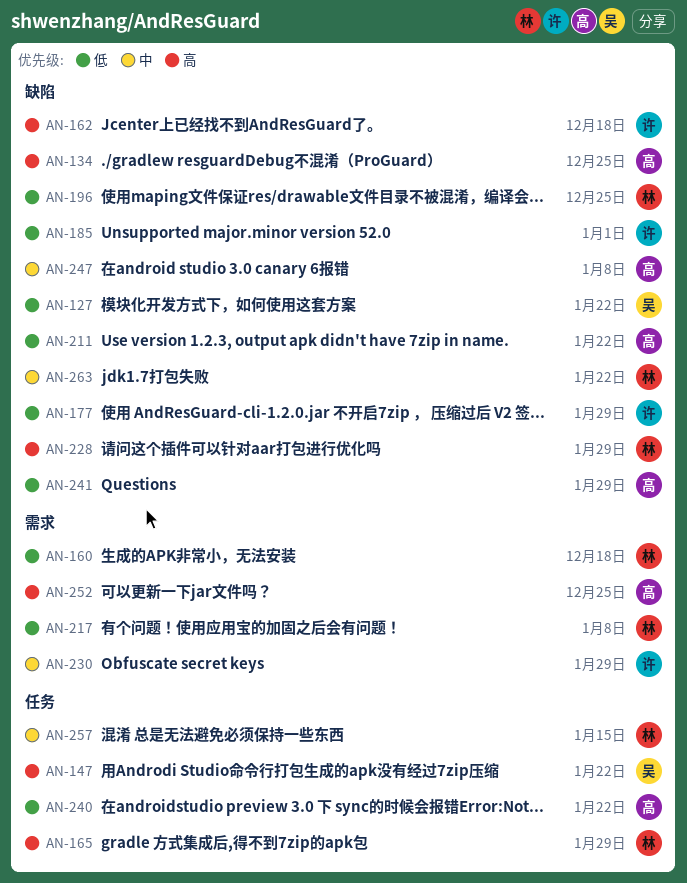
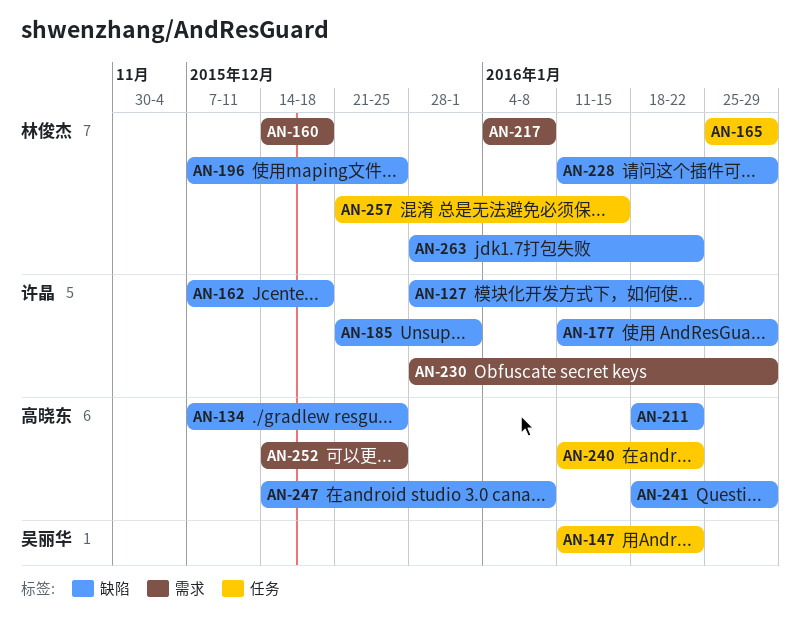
AN-127, owner: 吴丽华 -> 许晶

